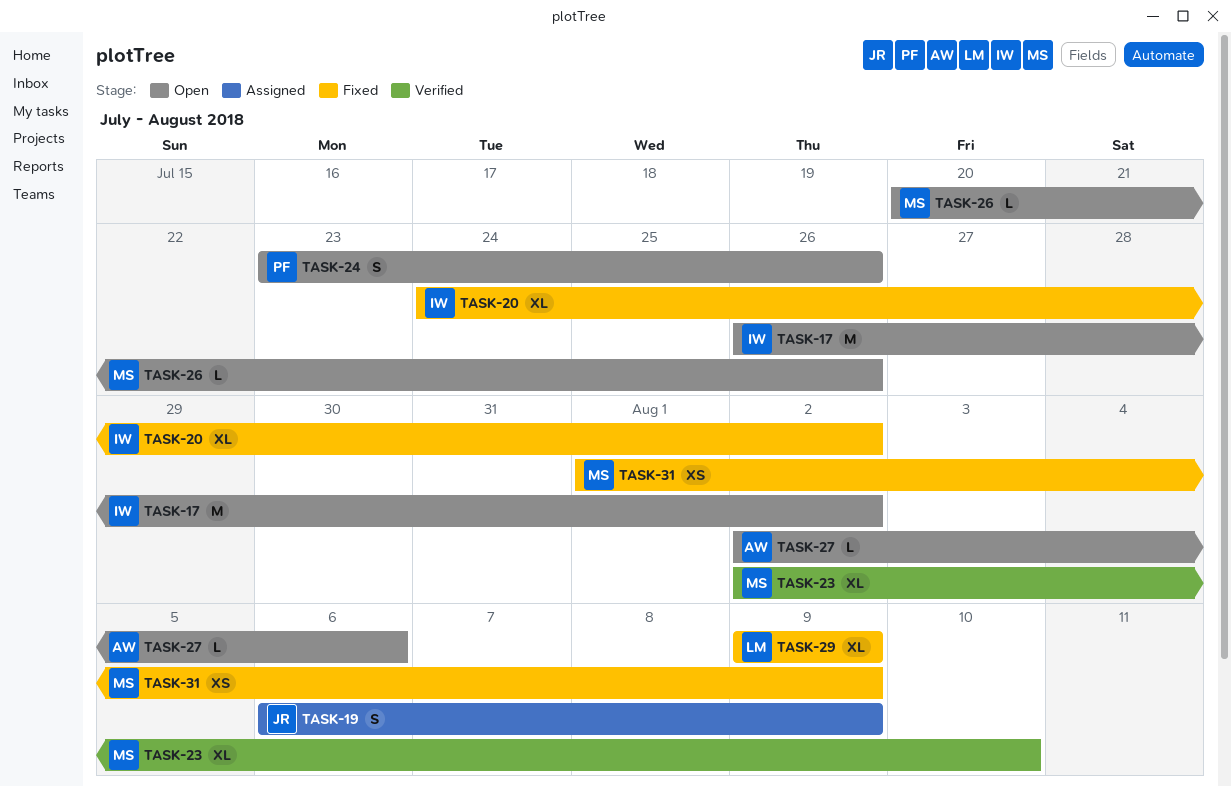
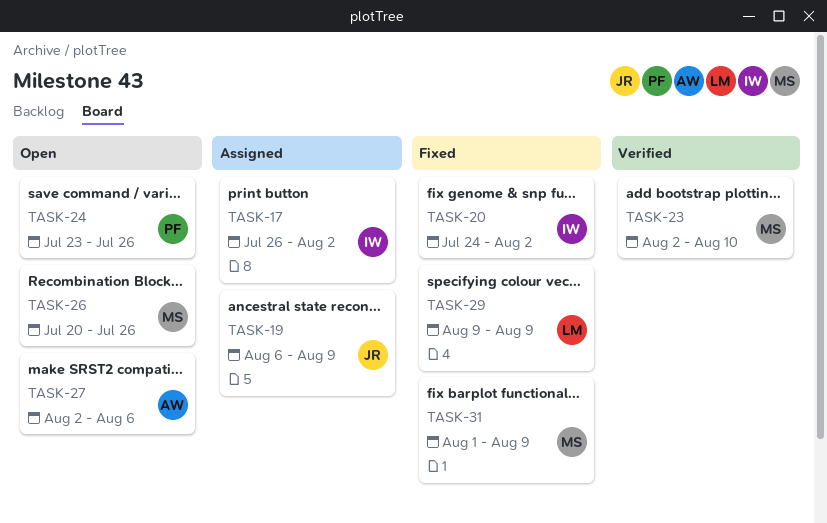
TASK-17, status: Open -> Assigned

